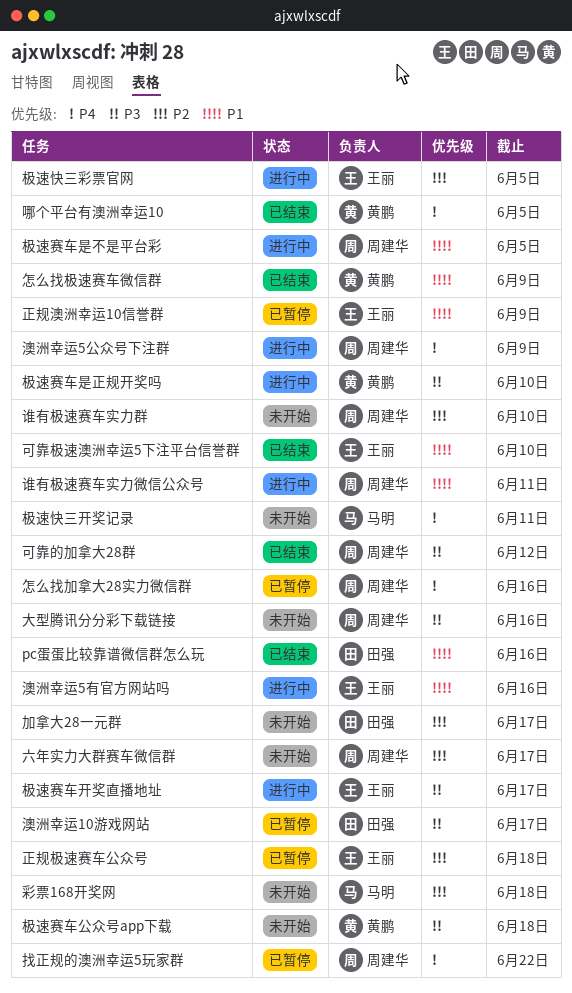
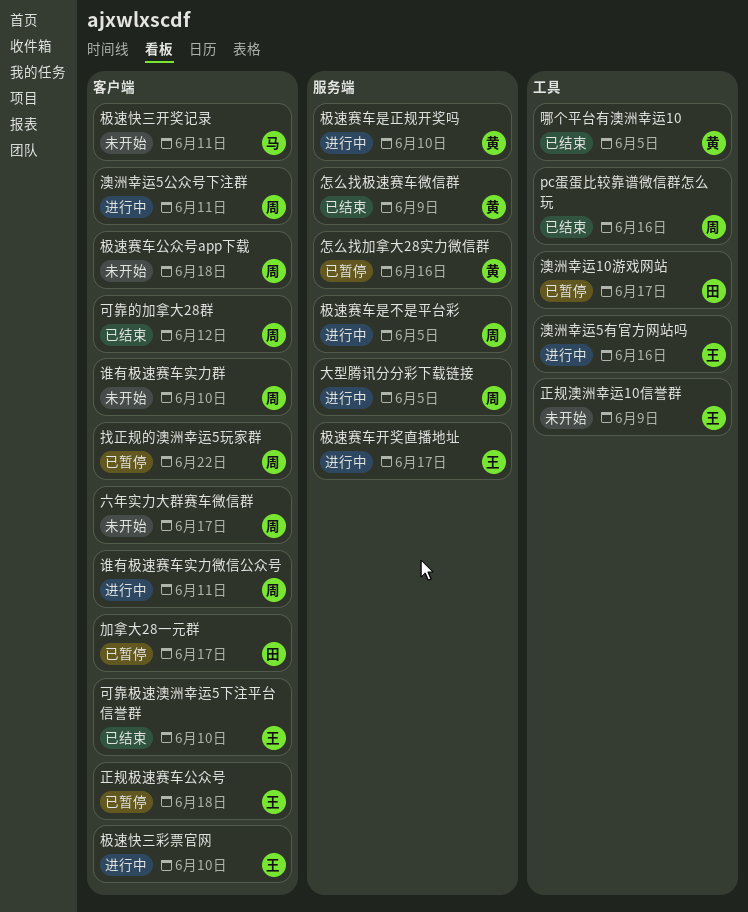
pc蛋蛋比较靠谱微信群怎么玩, owner: 田强 -> 周建华
加拿大28一元群, status: 未开始 -> 已暂停
大型腾讯分分彩下载链接, status: 未开始 -> 进行中
大型腾讯分分彩下载链接, due: Jun 16 -> Jun 5
彩票168开奖网: present -> none
怎么找加拿大28实力微信群, owner: 周建华 -> 黄鹏
极速快三彩票官网, due: Jun 5 -> Jun 10
极速赛车公众号app下载, owner: 黄鹏 -> 周建华
正规澳洲幸运10信誉群, status: 已暂停 -> 未开始
澳洲幸运5公众号下注群, due: Jun 9 -> Jun 11

